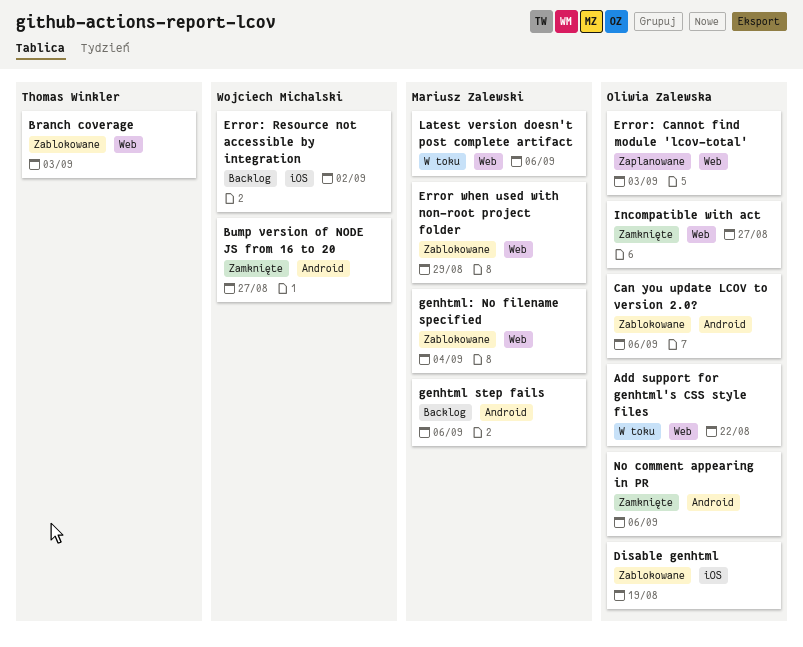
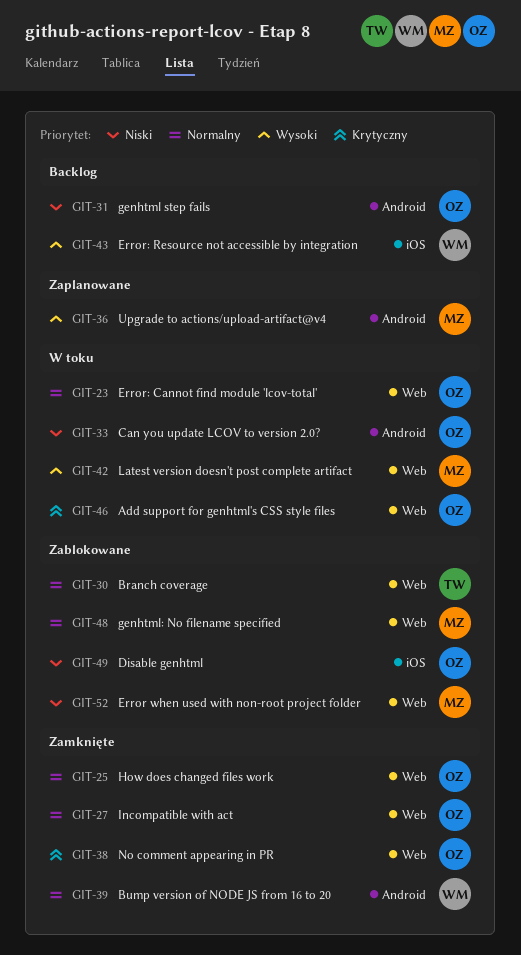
Can you update LCOV to version 2.0?, status: Zablokowane -> W toku
Error: Cannot find module 'lcov-total', status: Zaplanowane -> W toku
genhtml step fails, owner: Mariusz Zalewski -> Oliwia Zalewska
How does changed files work: none -> present
No comment appearing in PR, label: Android -> Web
Upgrade to actions/upload-artifact@v4: none -> present

